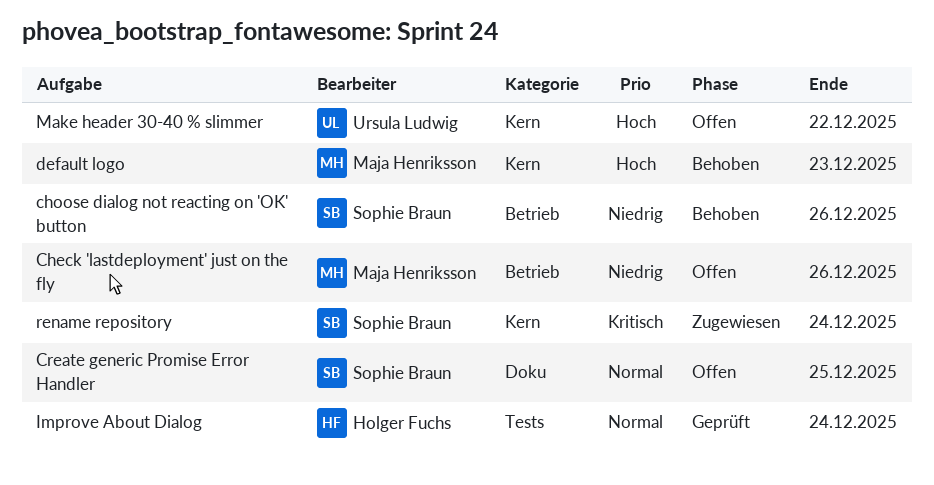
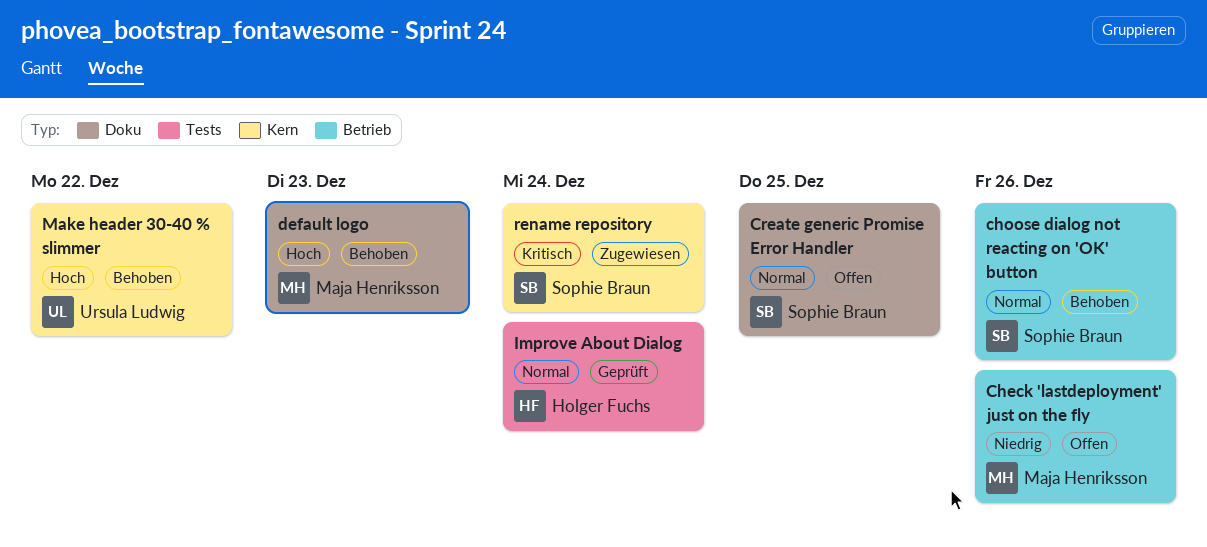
choose dialog not reacting on 'OK' button, priority: Niedrig -> Normal
default logo, label: Kern -> Doku
Make header 30-40 % slimmer, status: Offen -> Behoben

